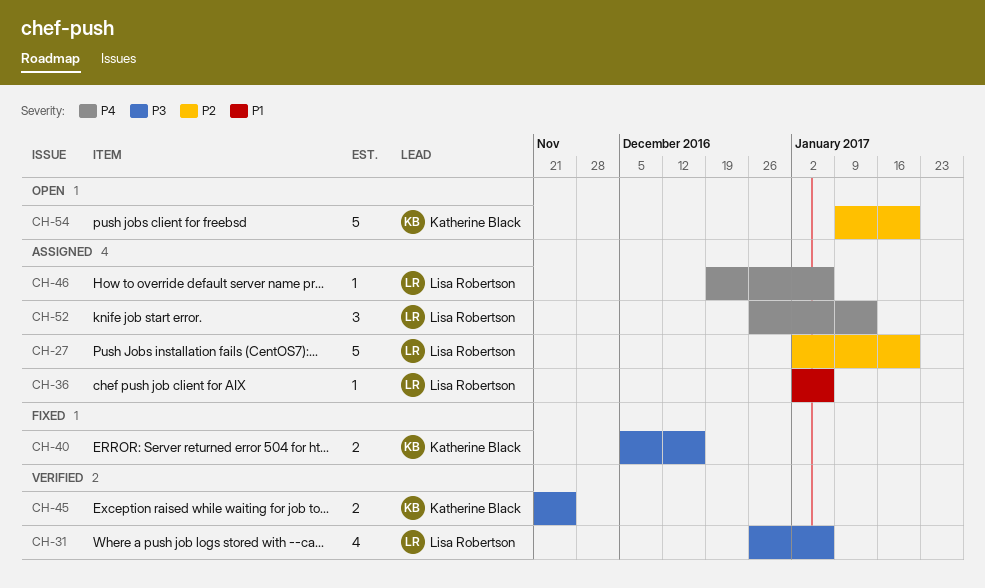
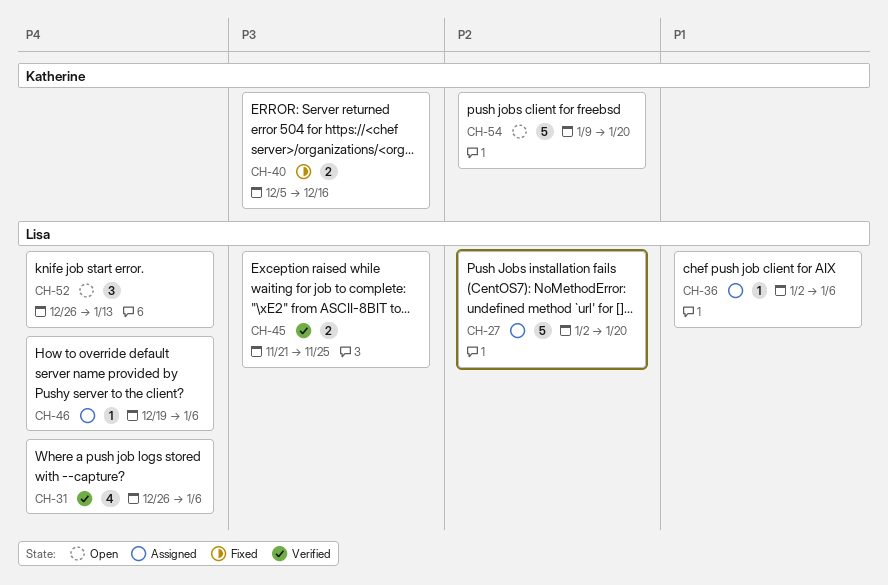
CH-31, priority: P3 -> P4
CH-45, owner: Katherine Black -> Lisa Robertson
CH-52, status: Assigned -> Open

